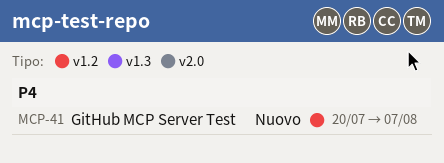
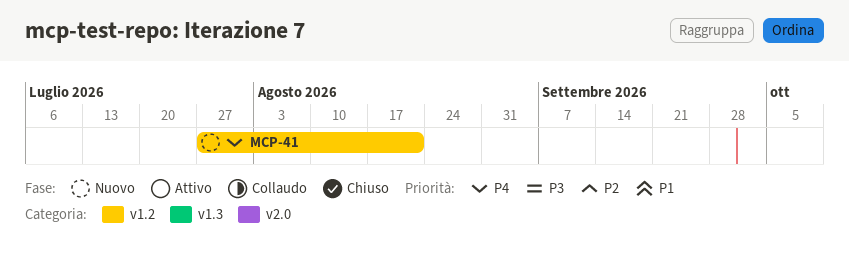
MCP-41, start: Jul 20 -> Jul 27
MCP-41, due: Aug 7 -> Aug 21

